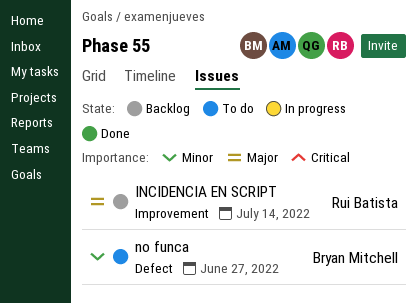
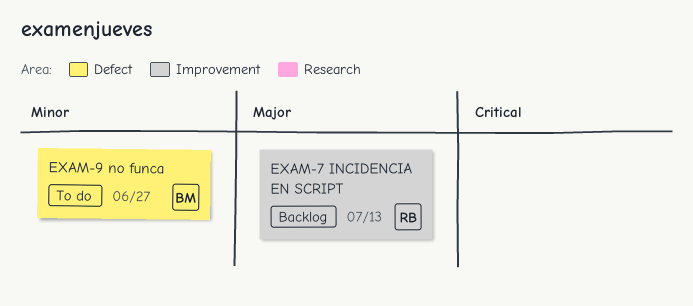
INCIDENCIA EN SCRIPT, due: Jul 14 -> Jul 13

